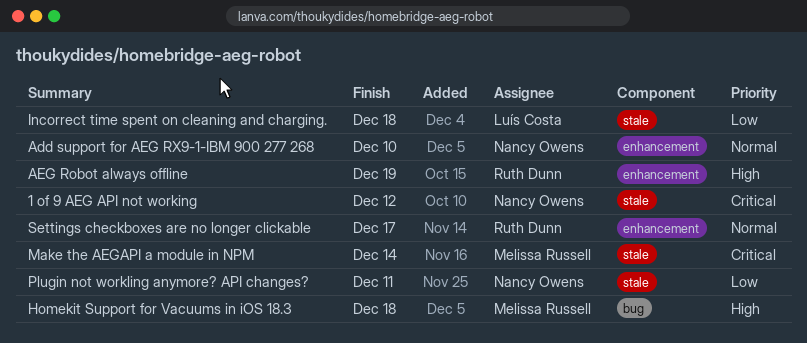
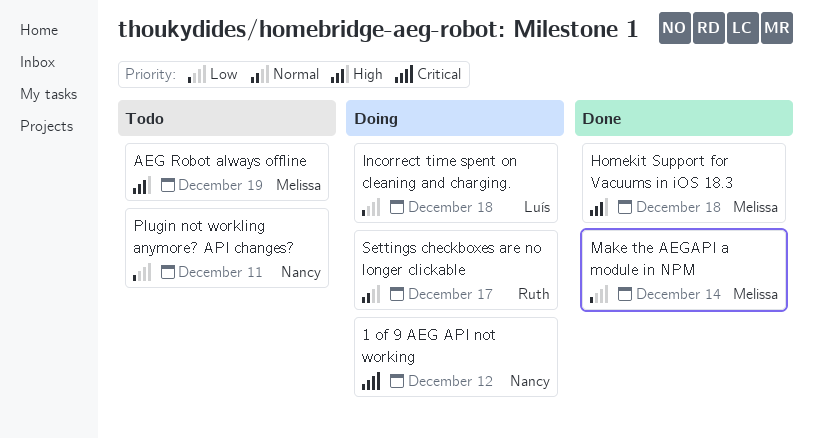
Add support for AEG RX9-1-IBM 900 277 268: present -> none
AEG Robot always offline, owner: Ruth Dunn -> Melissa Russell
Make the AEGAPI a module in NPM, priority: Critical -> Low

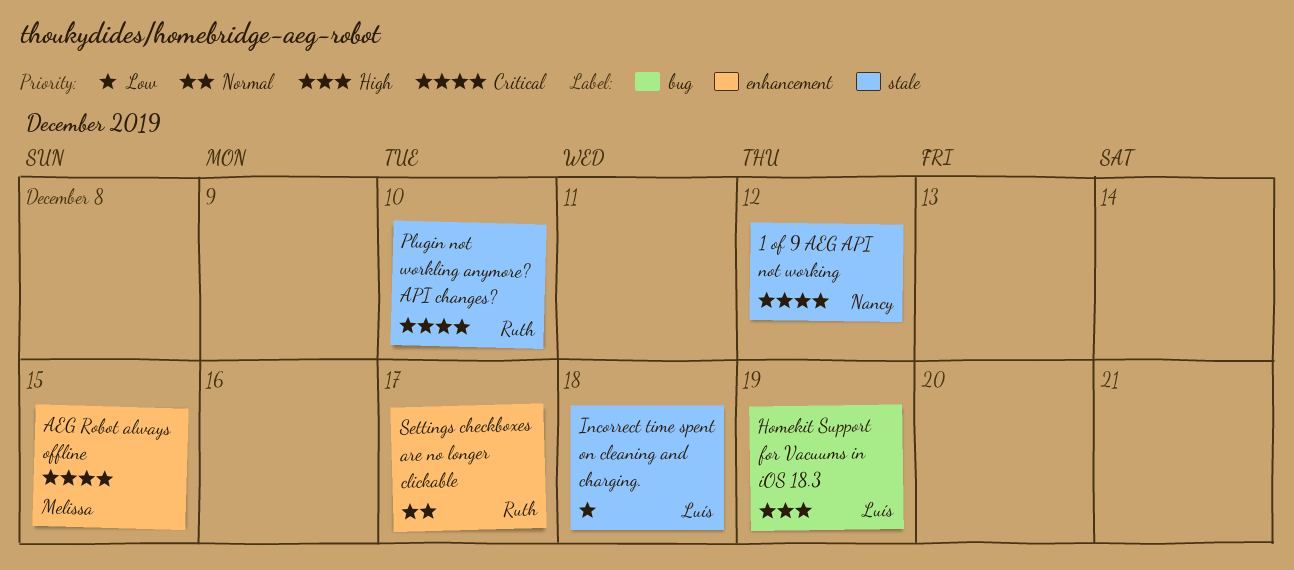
AEG Robot always offline, priority: High -> Critical
AEG Robot always offline, due: Dec 19 -> Dec 15
Homekit Support for Vacuums in iOS 18.3, owner: Melissa -> Luís
Homekit Support for Vacuums in iOS 18.3, due: Dec 18 -> Dec 19
Make the AEGAPI a module in NPM: present -> none
Plugin not workling anymore? API changes?, owner: Nancy -> Ruth
Plugin not workling anymore? API changes?, priority: Low -> Critical
Plugin not workling anymore? API changes?, due: Dec 11 -> Dec 10

